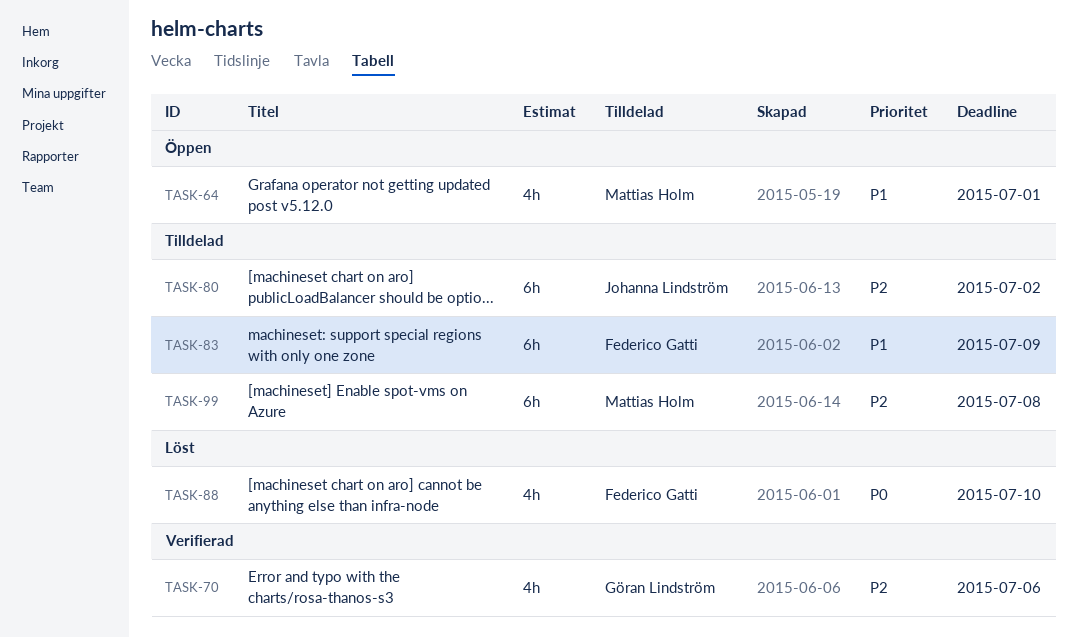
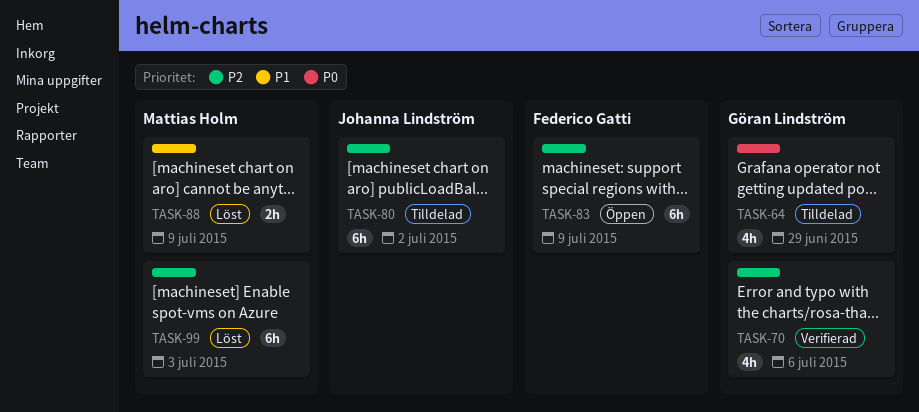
TASK-64, status: Öppen -> Tilldelad
TASK-64, owner: Mattias Holm -> Göran Lindström
TASK-64, priority: P1 -> P0
TASK-64, due: Jul 1 -> Jun 29
TASK-83, status: Tilldelad -> Öppen
TASK-83, priority: P1 -> P2
TASK-88, owner: Federico Gatti -> Mattias Holm
TASK-88, priority: P0 -> P1
TASK-88, estimate: 4h -> 2h
TASK-88, due: Jul 10 -> Jul 9
TASK-99, status: Tilldelad -> Löst
TASK-99, due: Jul 8 -> Jul 3

